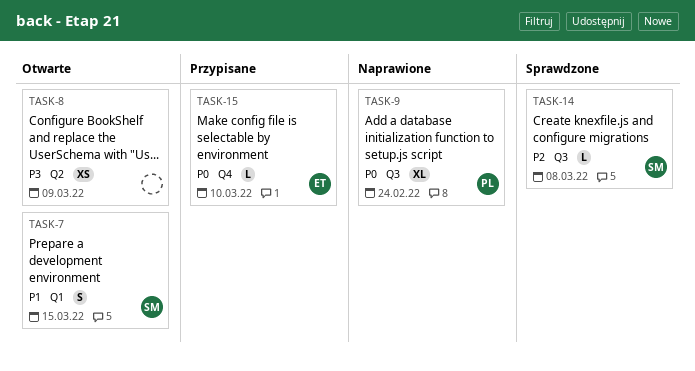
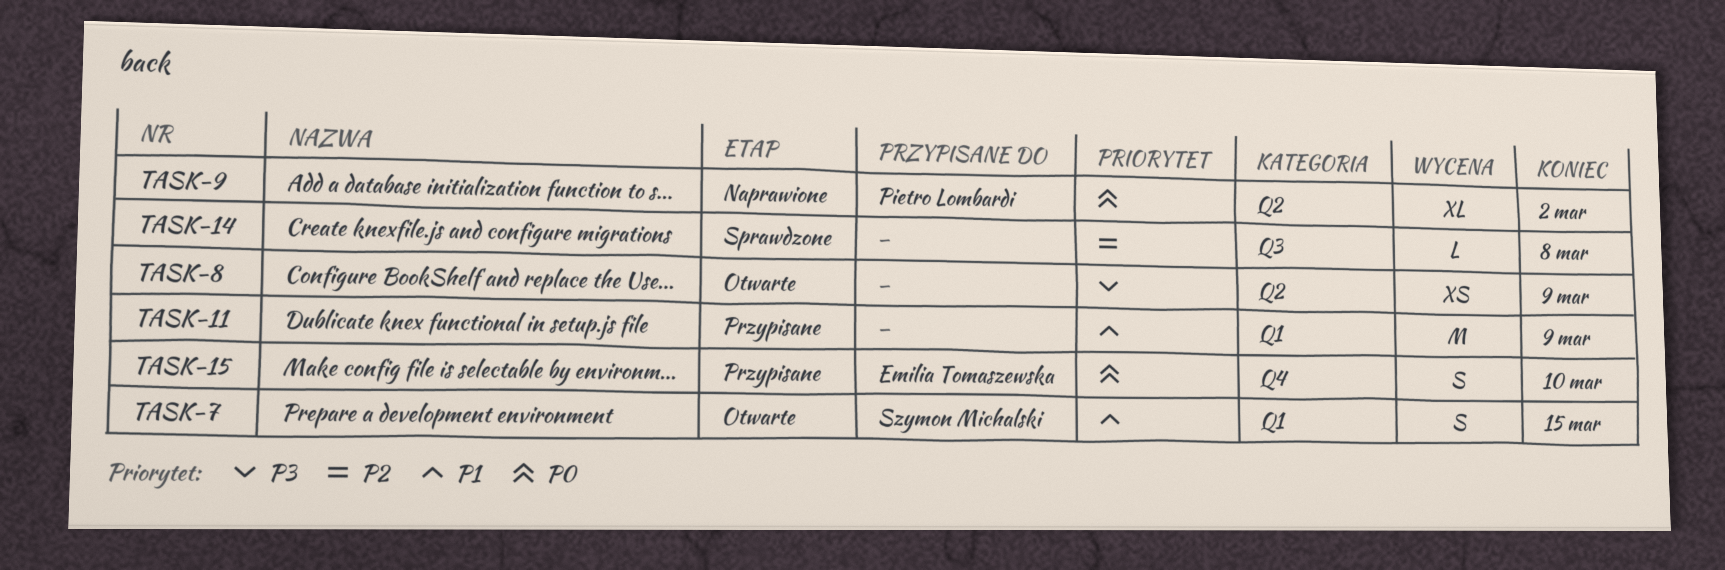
TASK-9, label: Q3 -> Q2
TASK-9, due: Feb 24 -> Mar 2
TASK-11: none -> present
TASK-14, owner: Szymon Michalski -> none
TASK-15, estimate: L -> S

